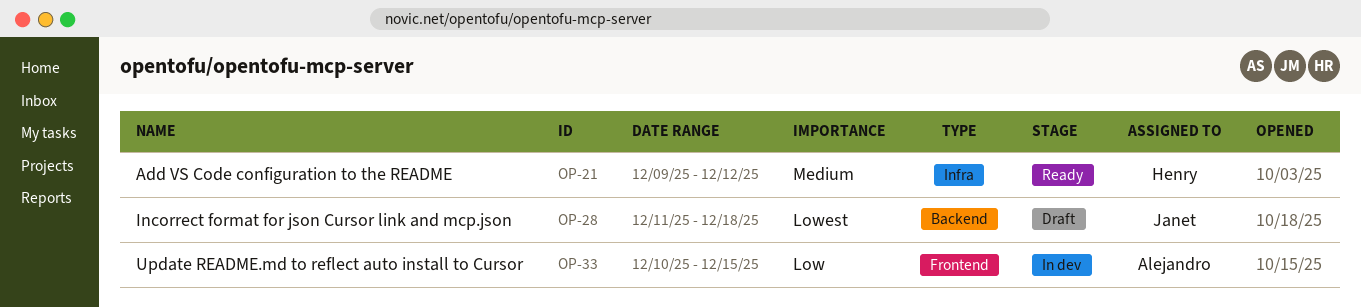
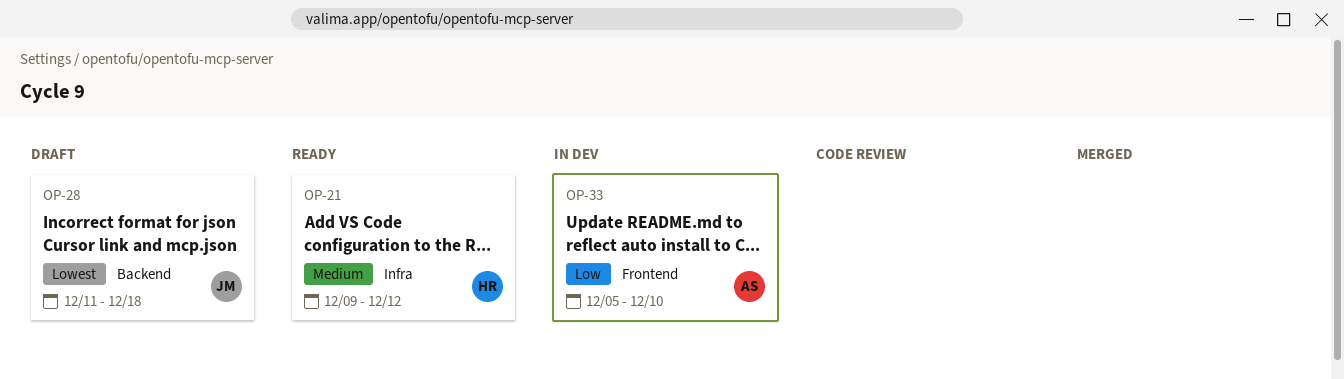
OP-33, start: Dec 10 -> Dec 5
OP-33, due: Dec 15 -> Dec 10

